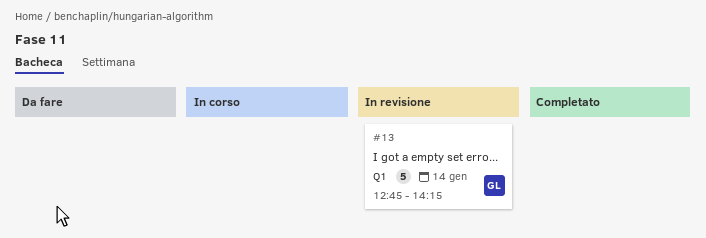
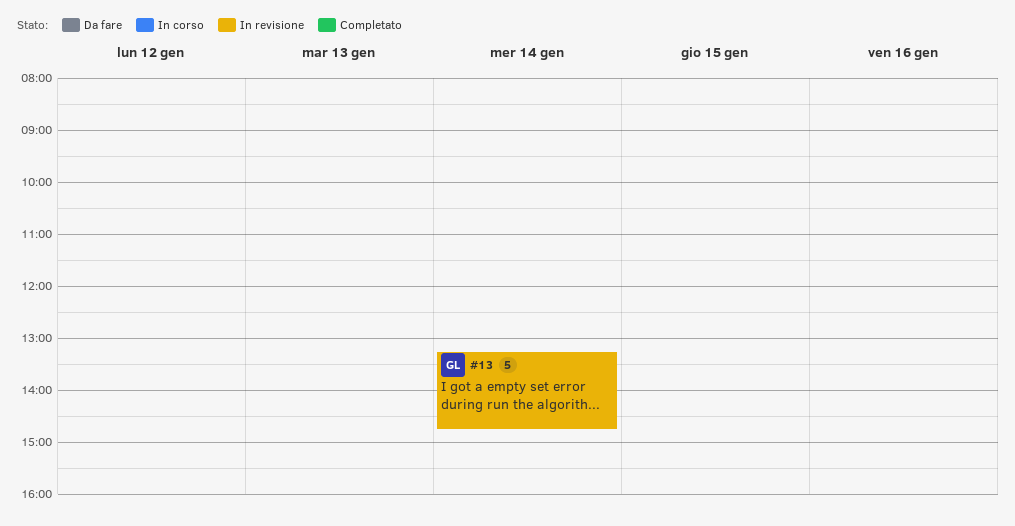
#13, begins: 12:45 -> 13:15
#13, ends: 14:15 -> 14:45

